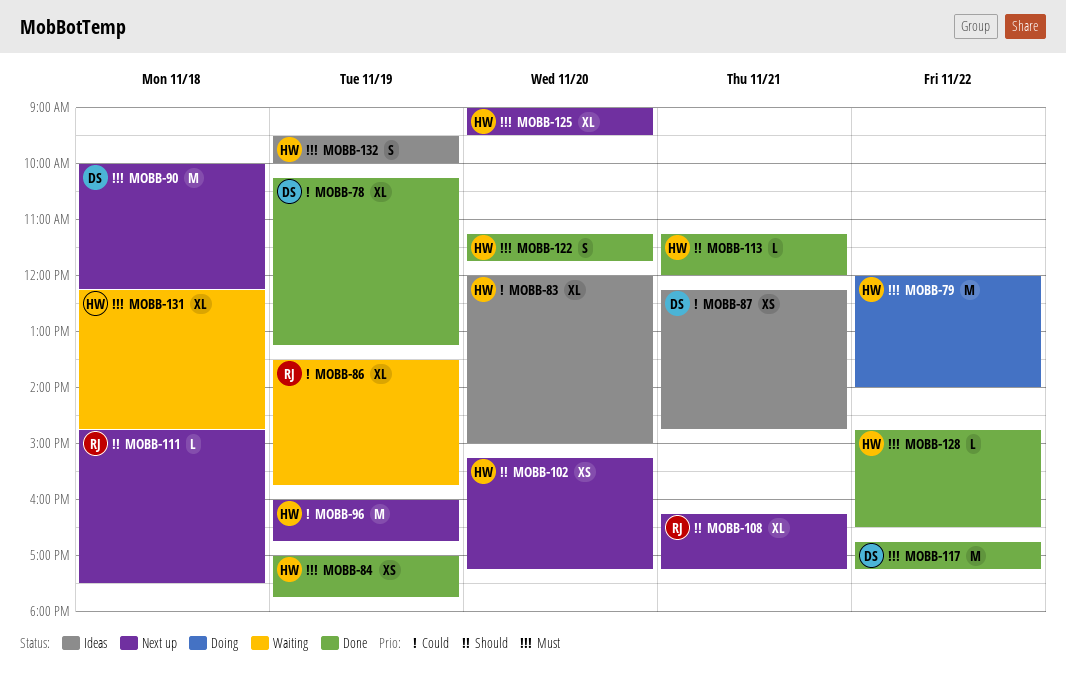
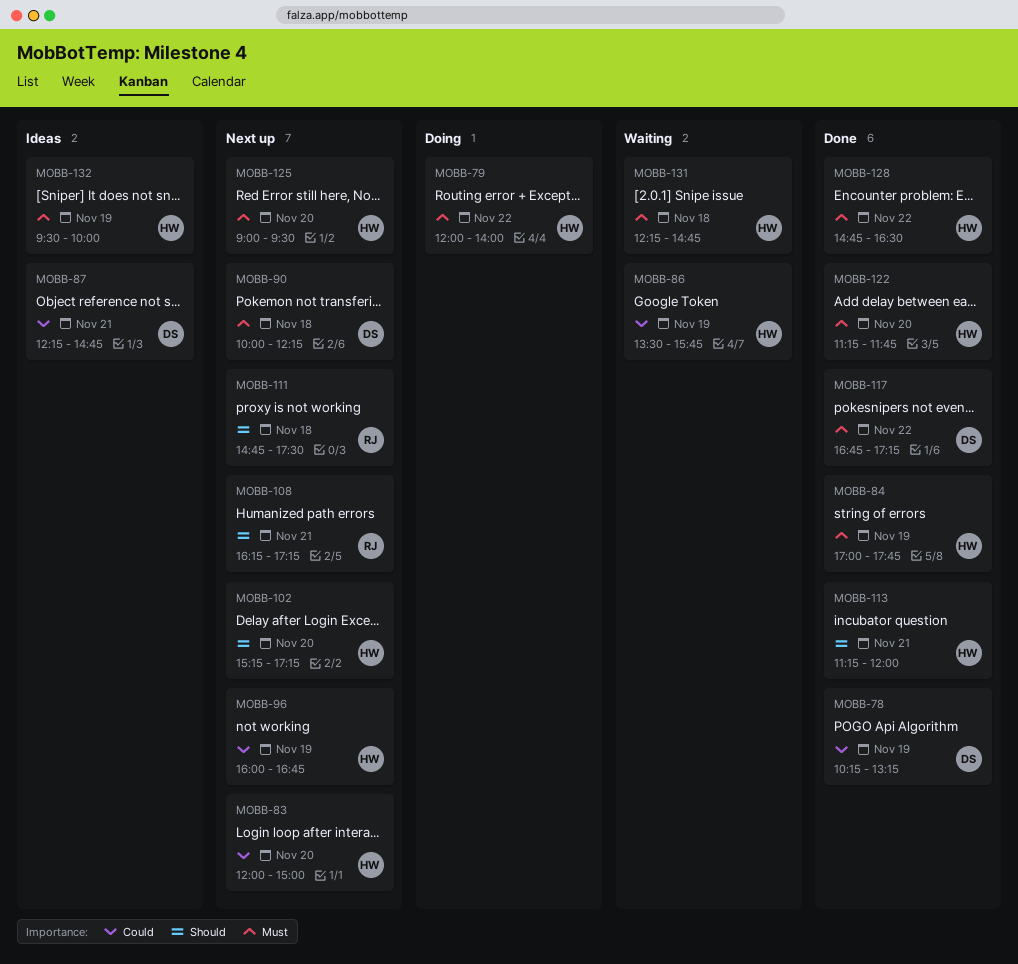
MOBB-83, status: Ideas -> Next up
MOBB-86, owner: RJ -> HW

